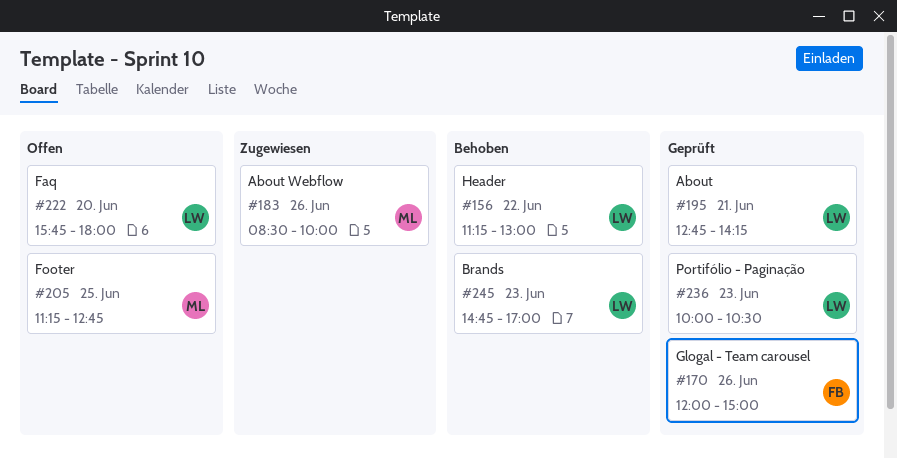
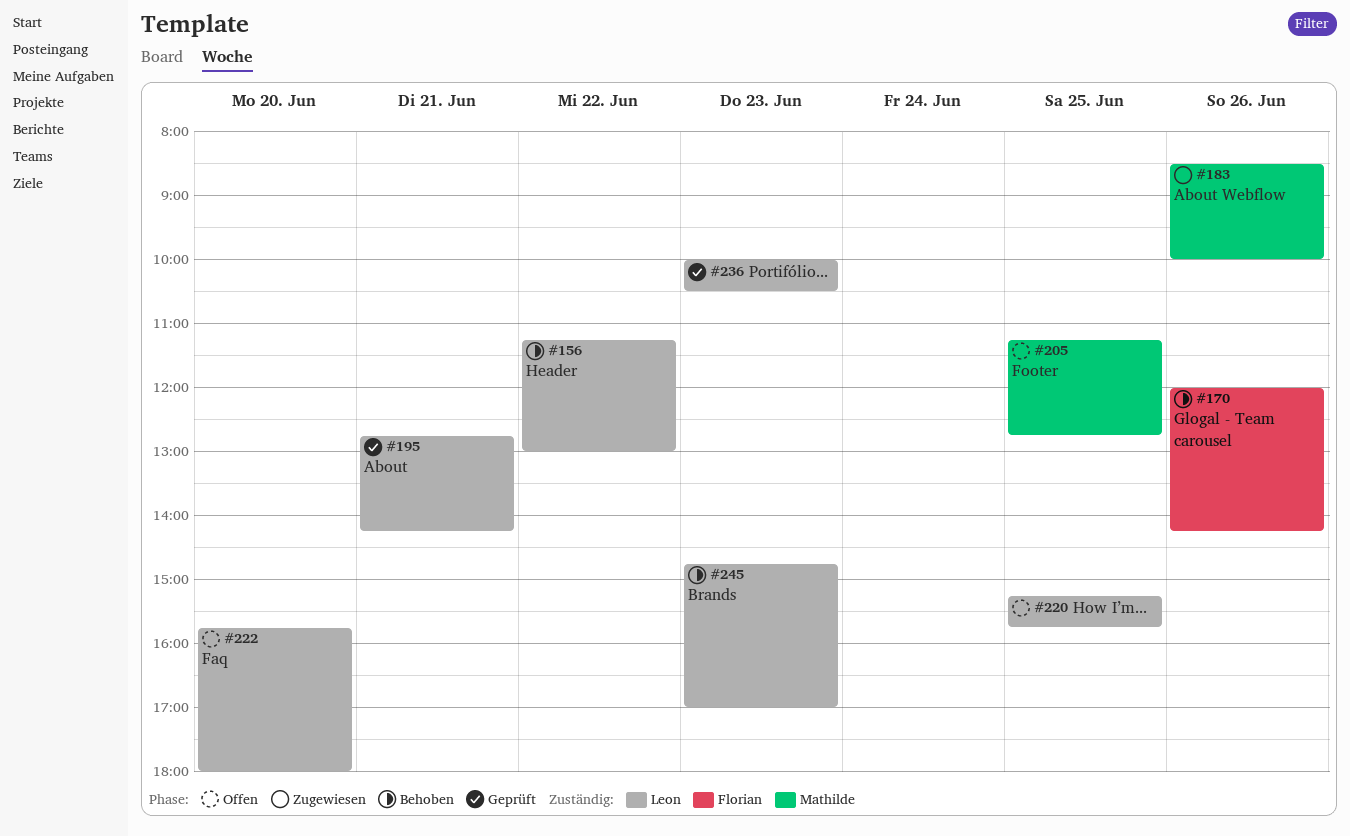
#170, status: Geprüft -> Behoben
#170, ends: 15:00 -> 14:15
#220: none -> present

